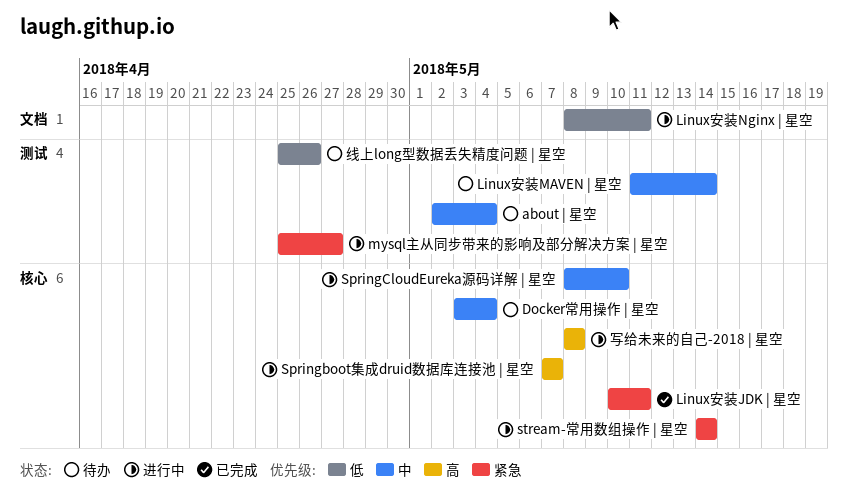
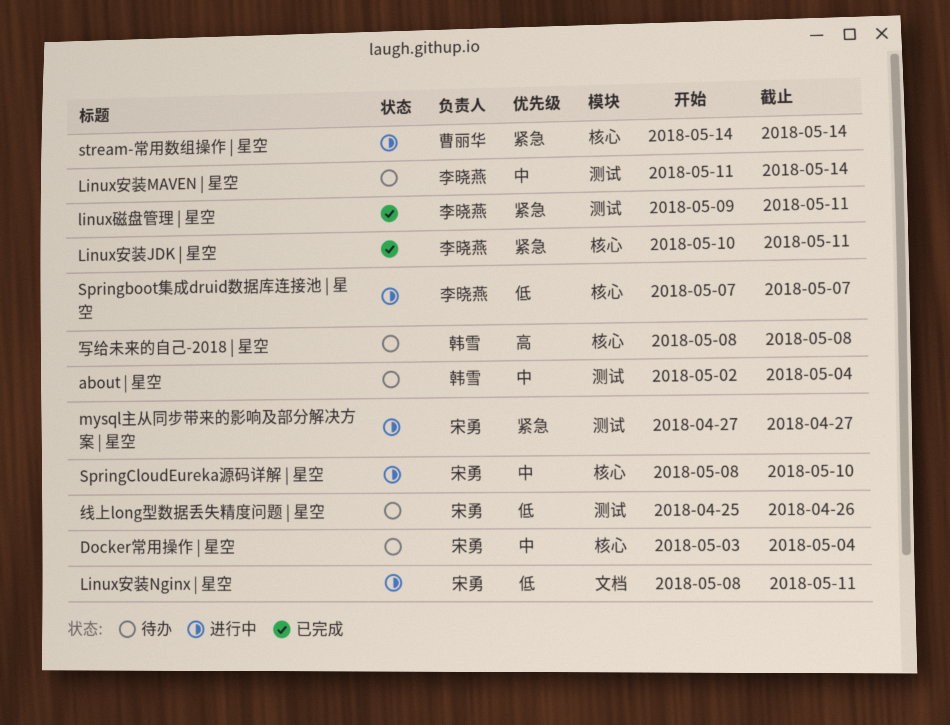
linux磁盘管理 | 星空: none -> present
mysql主从同步带来的影响及部分解决方案 | 星空, start: Apr 25 -> Apr 27
Springboot集成druid数据库连接池 | 星空, priority: 高 -> 低
写给未来的自己-2018 | 星空, status: 进行中 -> 待办

